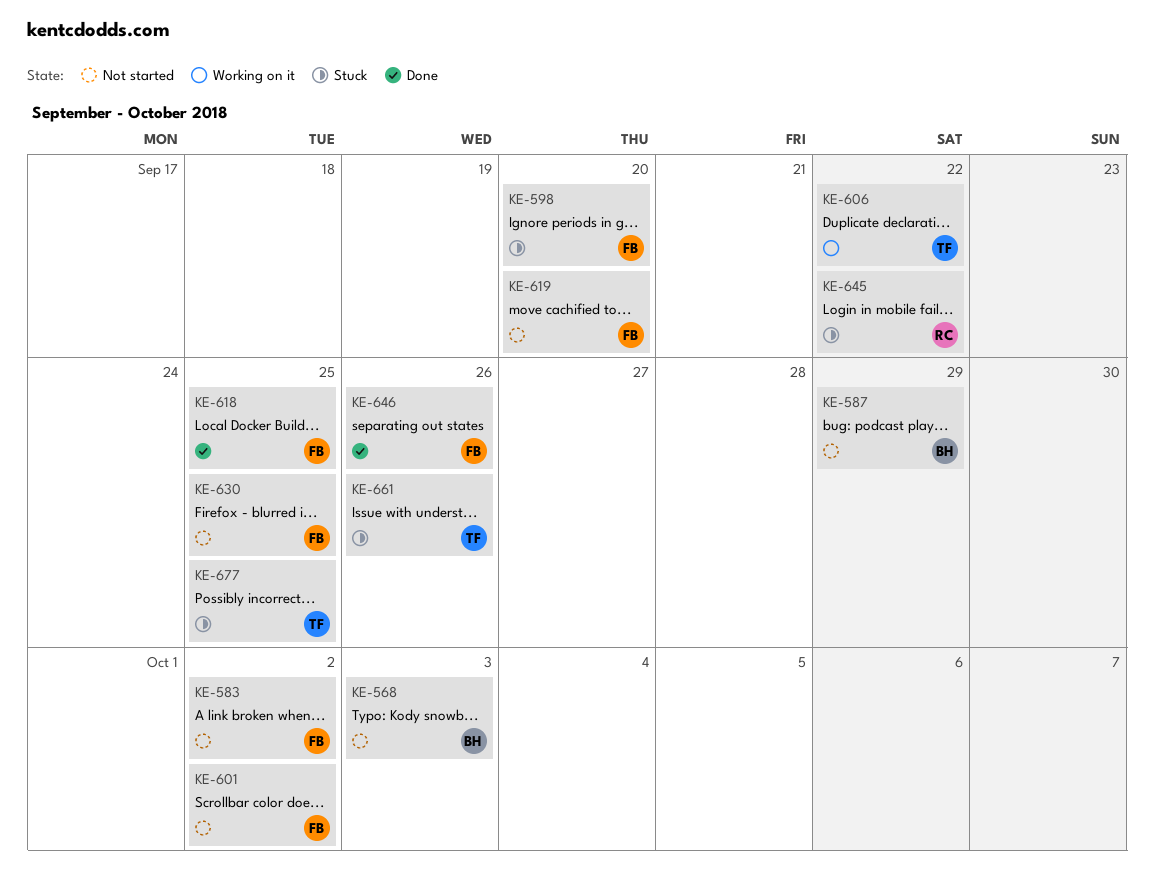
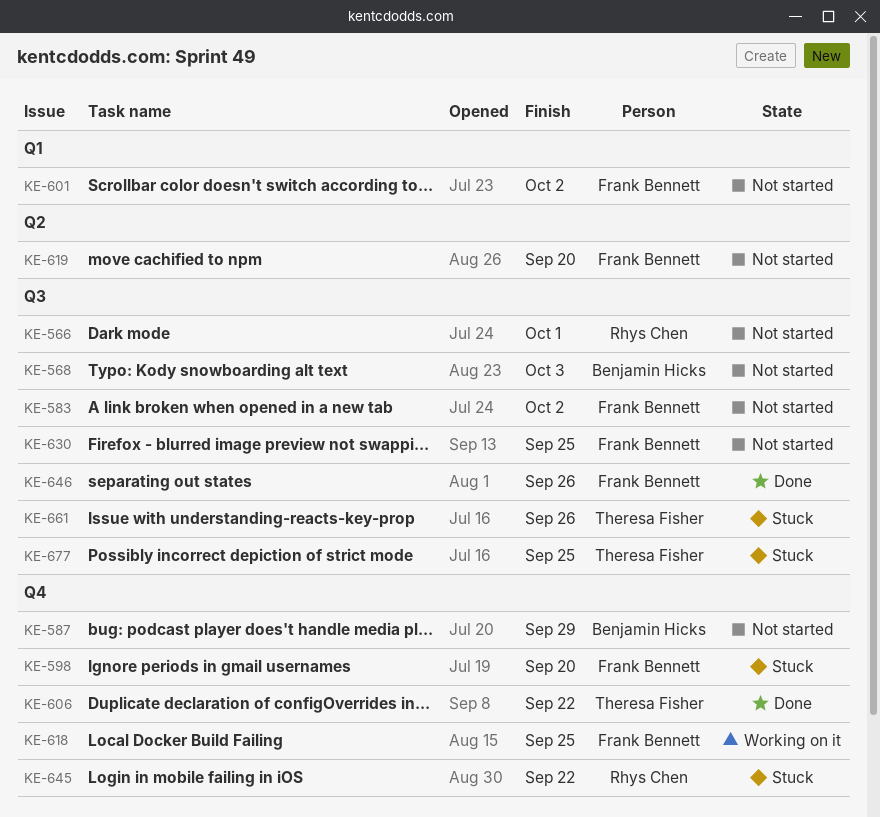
KE-566: none -> present
KE-606, status: Working on it -> Done
KE-618, status: Done -> Working on it

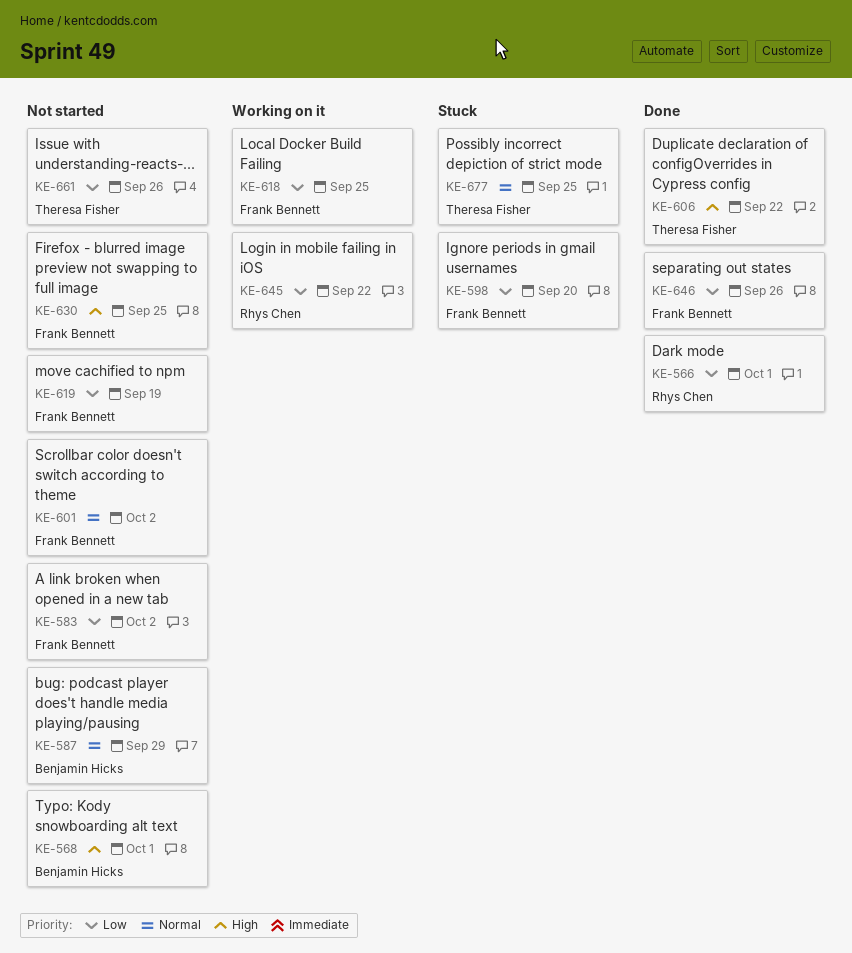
KE-566, status: Not started -> Done
KE-568, due: Oct 3 -> Oct 1
KE-619, due: Sep 20 -> Sep 19
KE-645, status: Stuck -> Working on it
KE-661, status: Stuck -> Not started

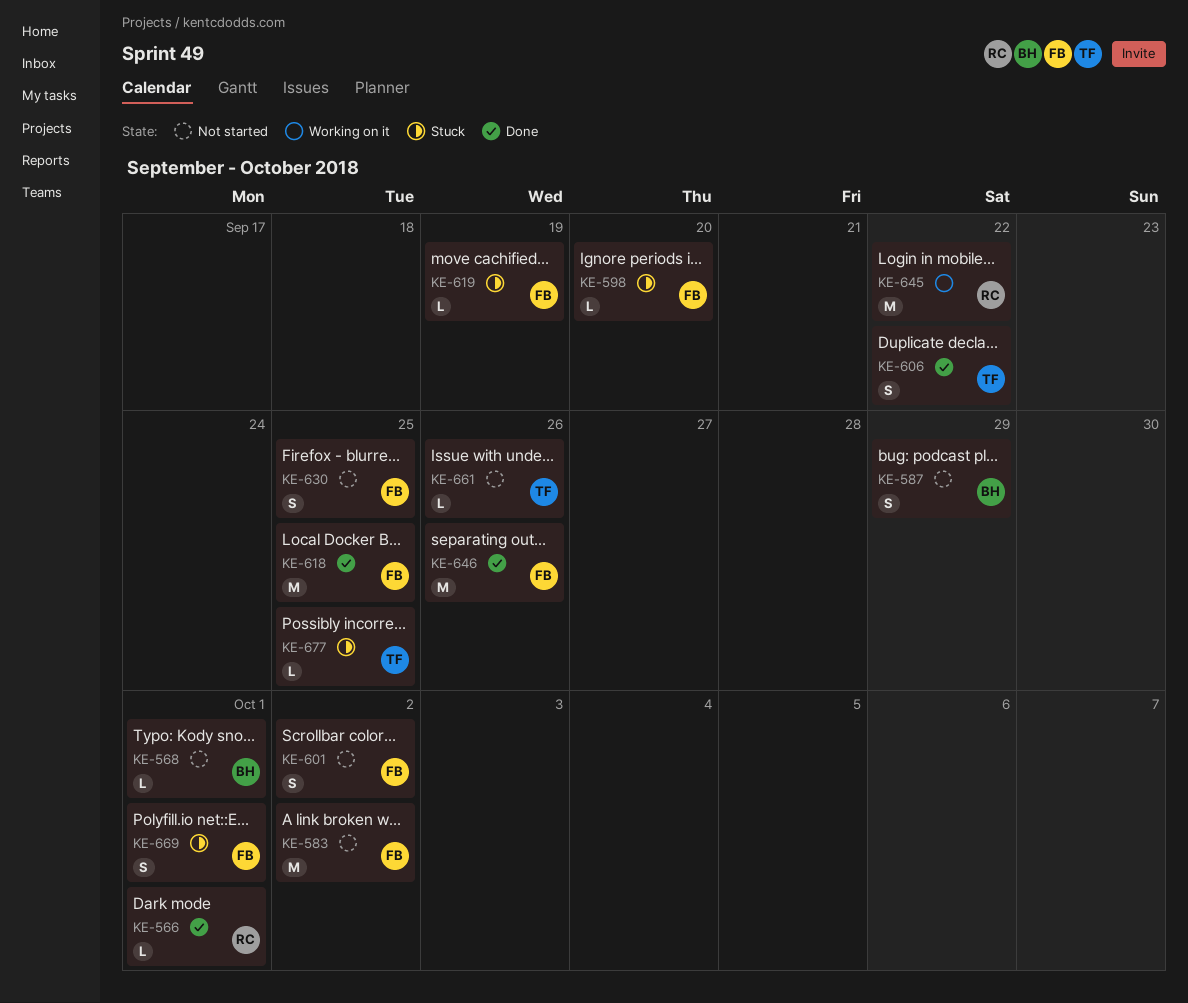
KE-618, status: Working on it -> Done
KE-619, status: Not started -> Stuck
KE-669: none -> present

